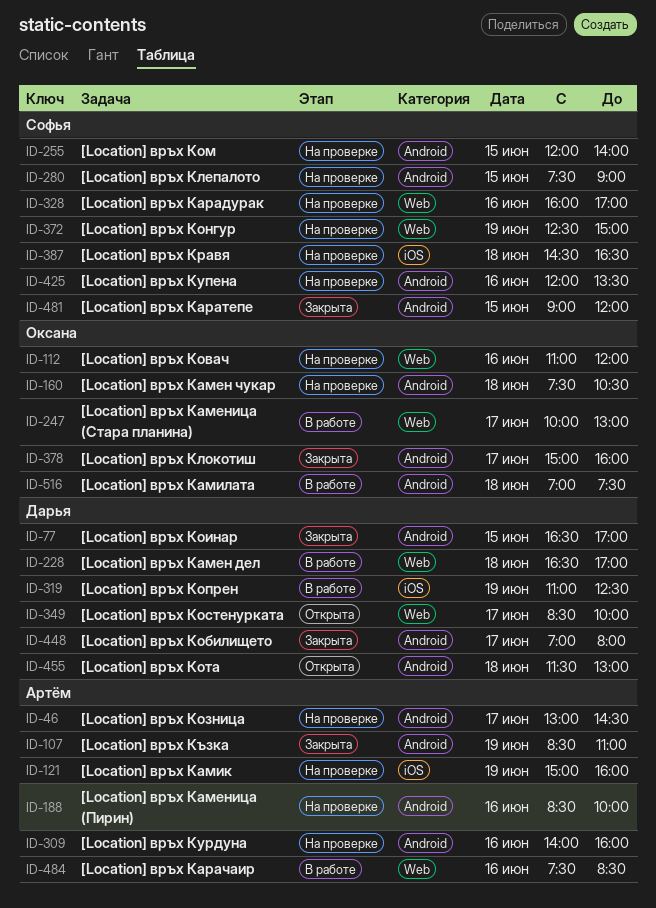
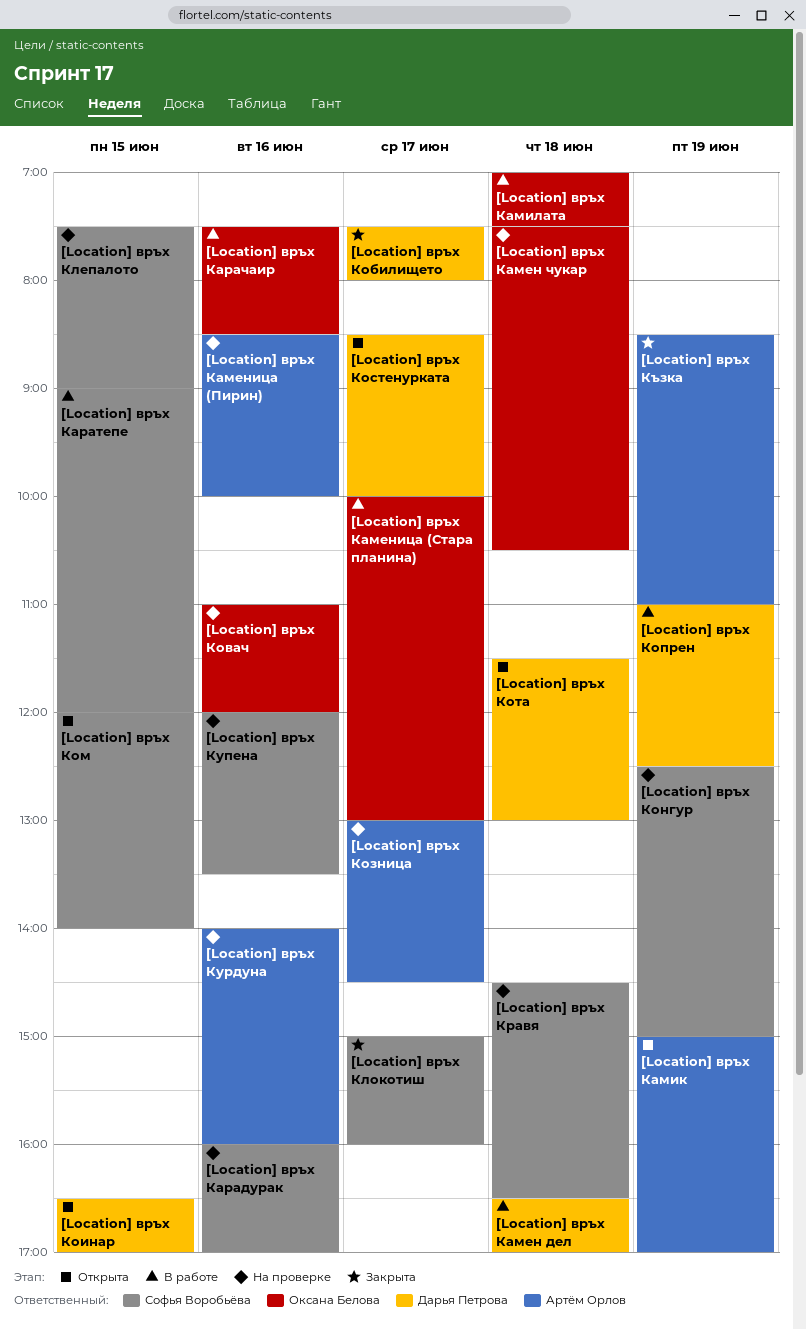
[Location] връх Камик, status: На проверке -> Открыта
[Location] връх Камик, ends: 16:00 -> 17:00
[Location] връх Каратепе, status: Закрыта -> В работе
[Location] връх Карачаир, owner: Артём Орлов -> Оксана Белова
[Location] връх Клокотиш, owner: Оксана Белова -> Софья Воробьёва
[Location] връх Кобилището, begins: 07:00 -> 07:30
[Location] връх Коинар, status: Закрыта -> Открыта
[Location] връх Ком, status: На проверке -> Открыта

